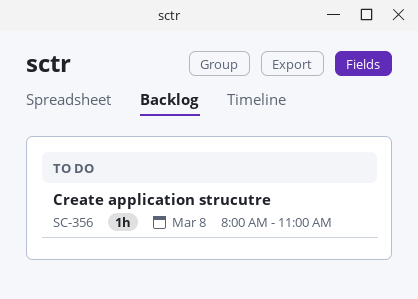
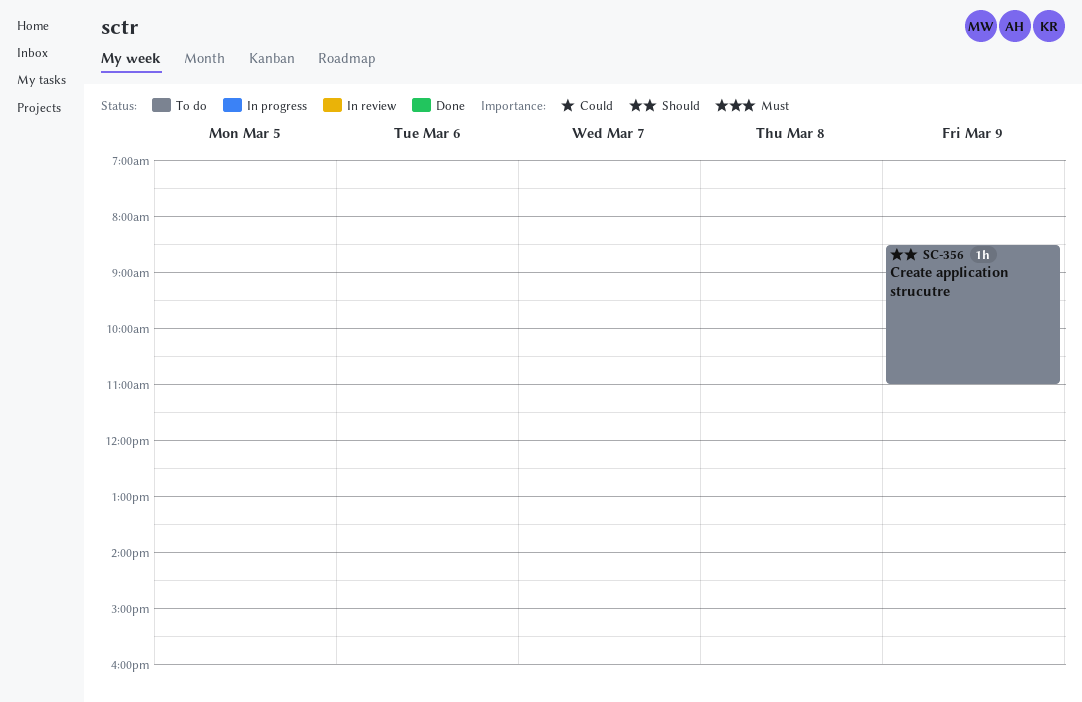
SC-356, day: Mar 8 -> Mar 9
SC-356, begins: 08:00 -> 08:30

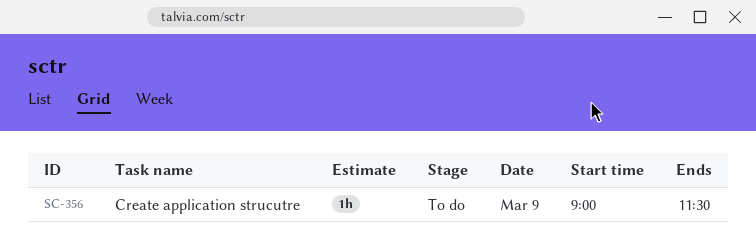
SC-356, begins: 08:30 -> 09:00
SC-356, ends: 11:00 -> 11:30

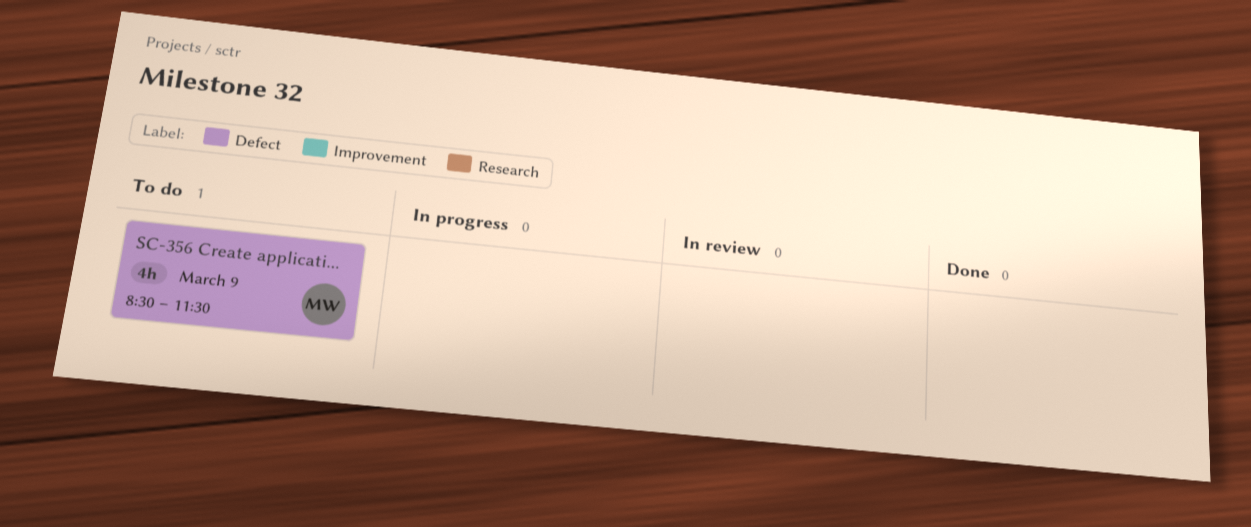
SC-356, estimate: 1h -> 4h
SC-356, begins: 09:00 -> 08:30

